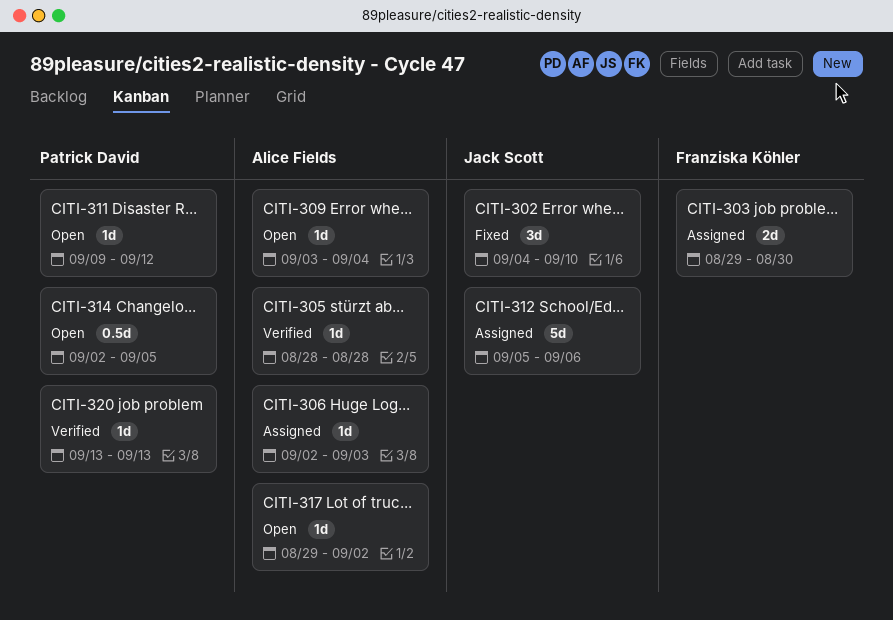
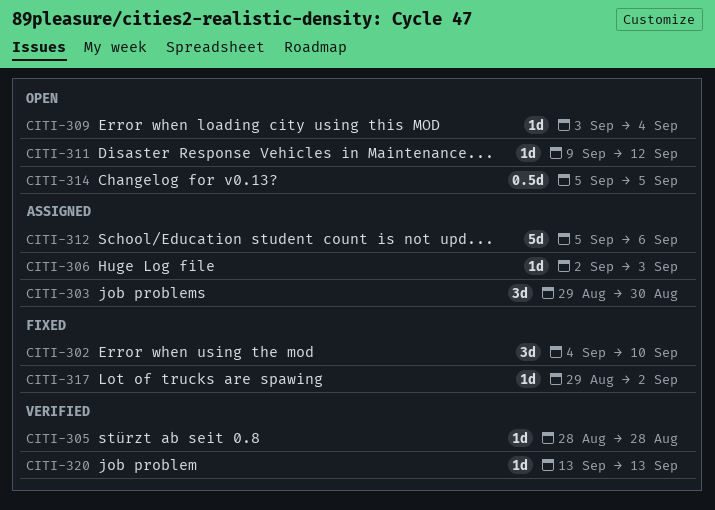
CITI-303, estimate: 2d -> 3d
CITI-314, start: Sep 2 -> Sep 5
CITI-317, status: Open -> Fixed

